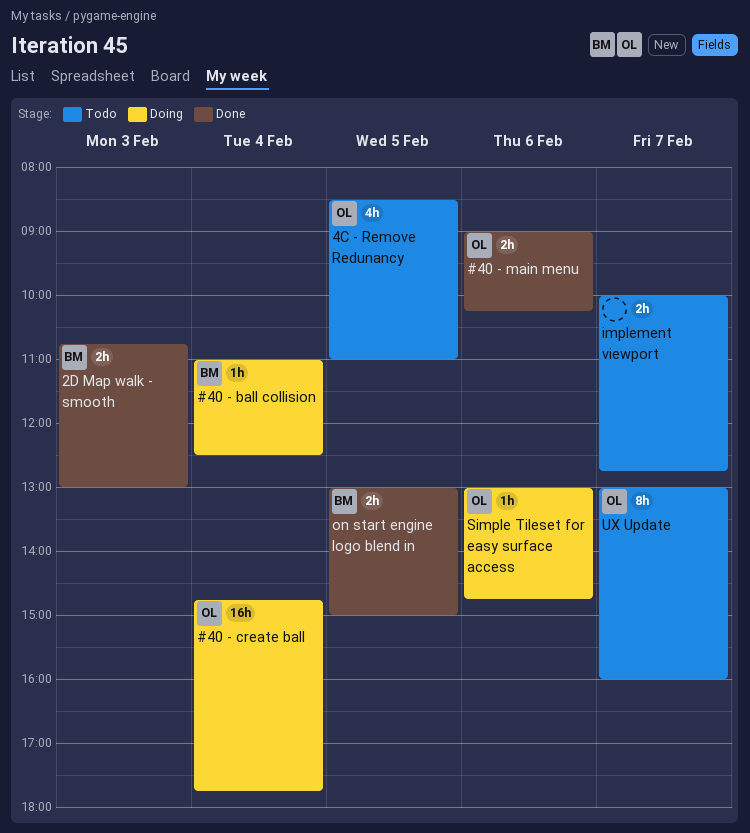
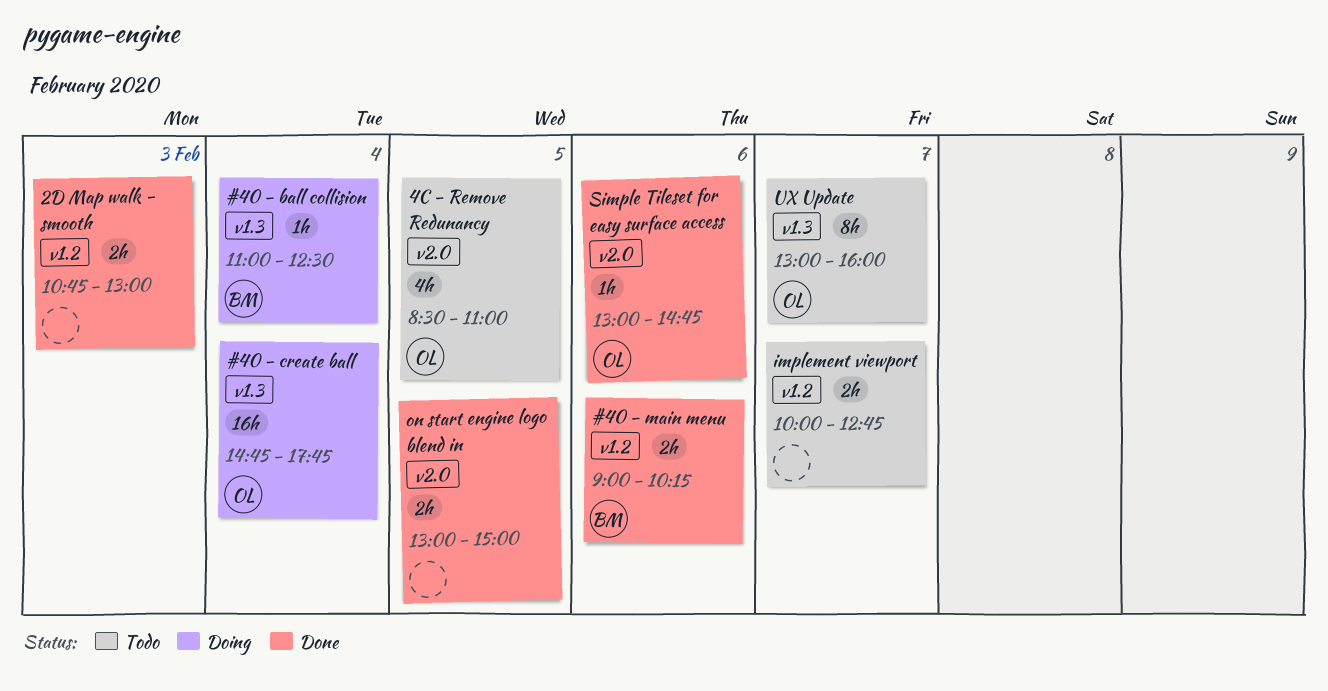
#40 - main menu, owner: OL -> BM
2D Map walk - smooth, owner: BM -> none
on start engine logo blend in, owner: BM -> none
Simple Tileset for easy surface access, status: Doing -> Done

